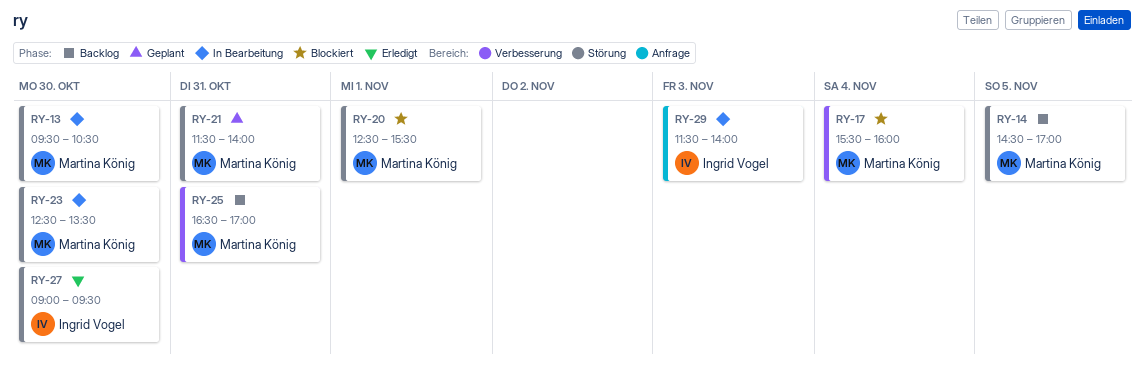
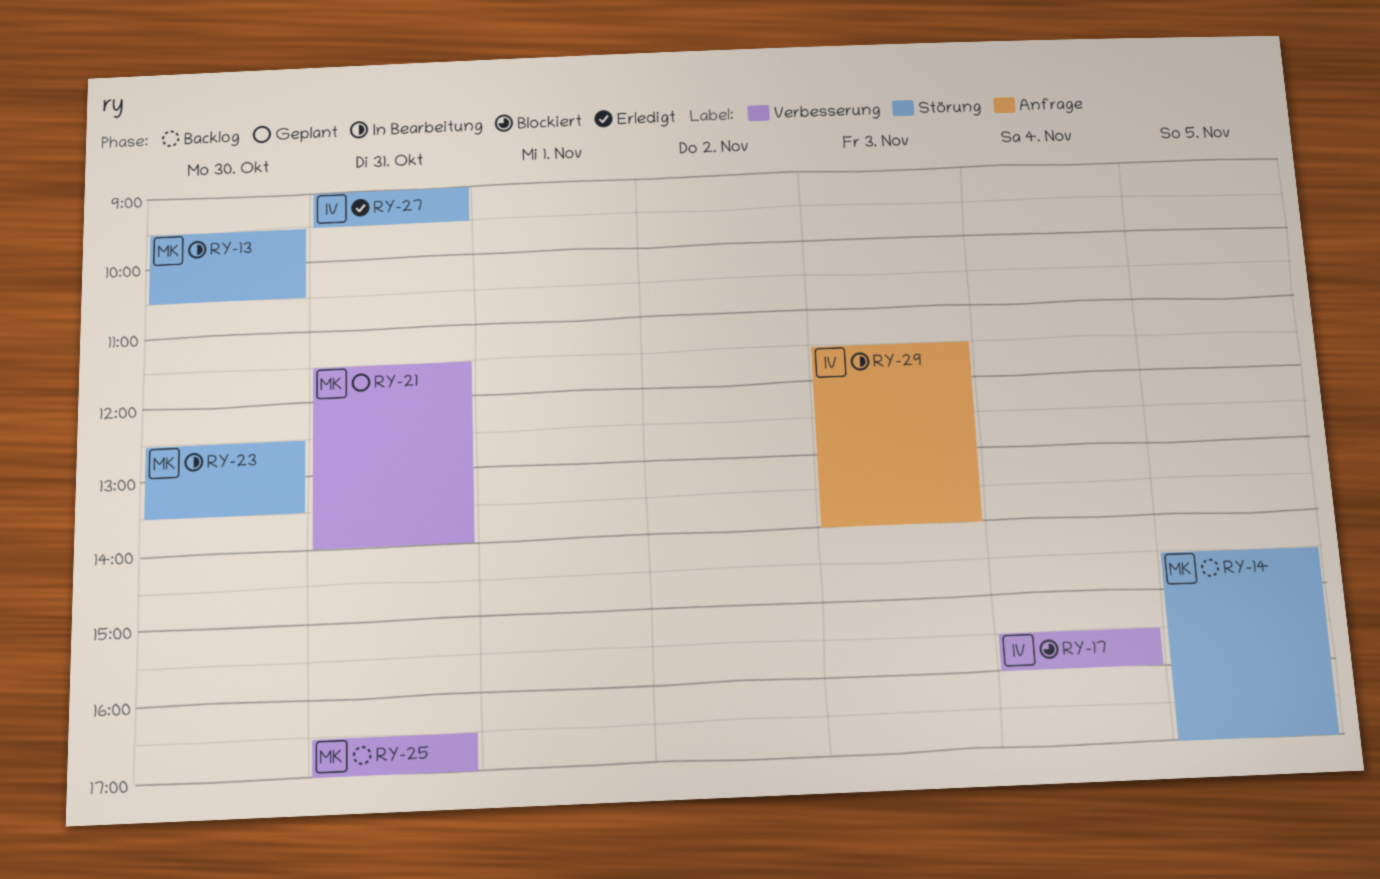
RY-17, owner: Martina König -> Ingrid Vogel
RY-20: present -> none
RY-21, label: Störung -> Verbesserung
RY-27, day: Oct 30 -> Oct 31

